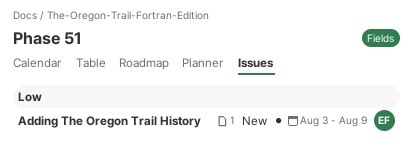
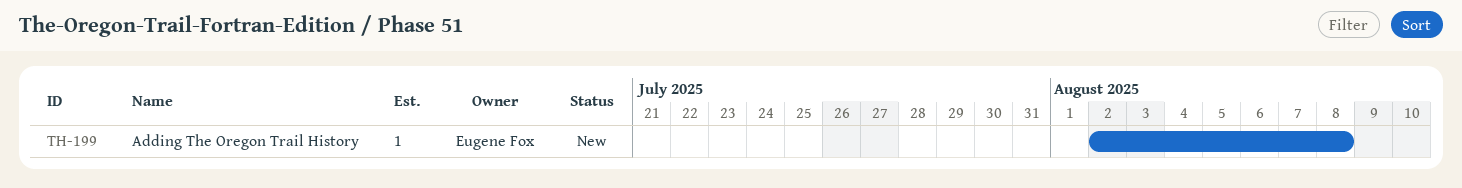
Adding The Oregon Trail History, start: Aug 3 -> Aug 2
Adding The Oregon Trail History, due: Aug 9 -> Aug 8

